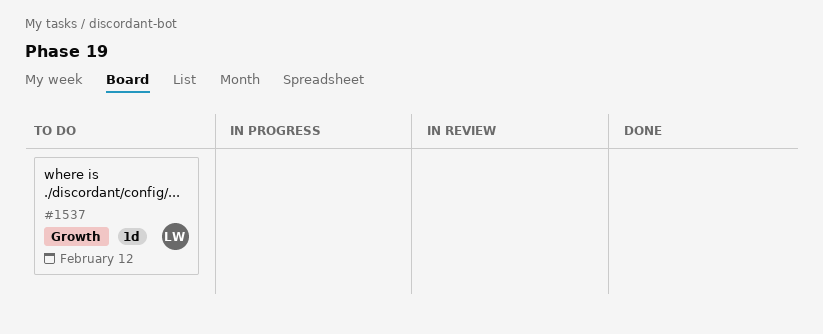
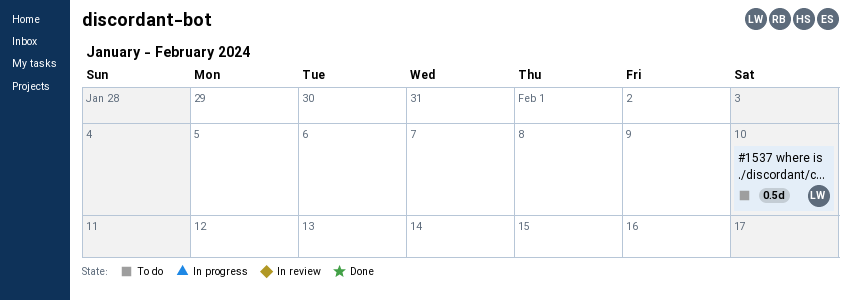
#1537, estimate: 1d -> 0.5d
#1537, due: Feb 12 -> Feb 10

